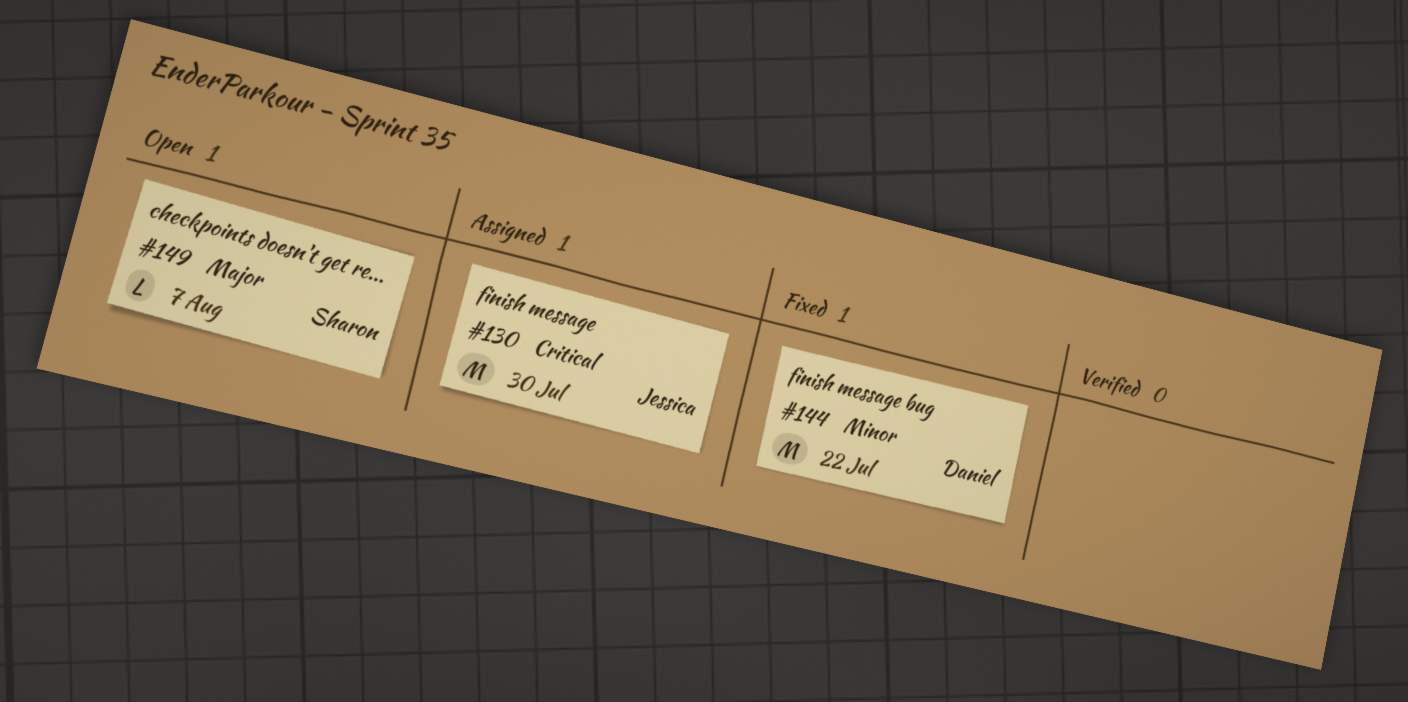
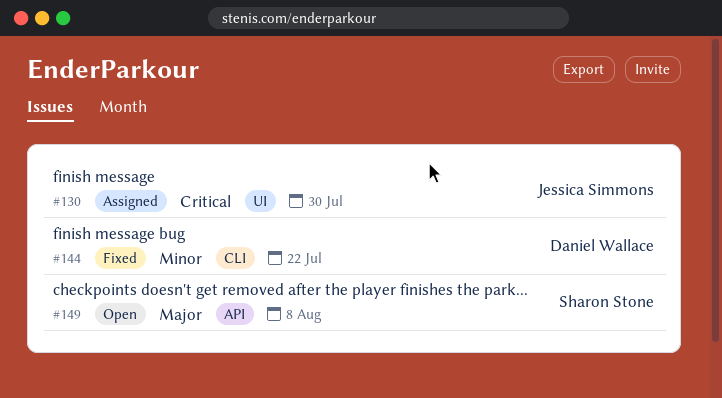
#149, due: Aug 7 -> Aug 8

